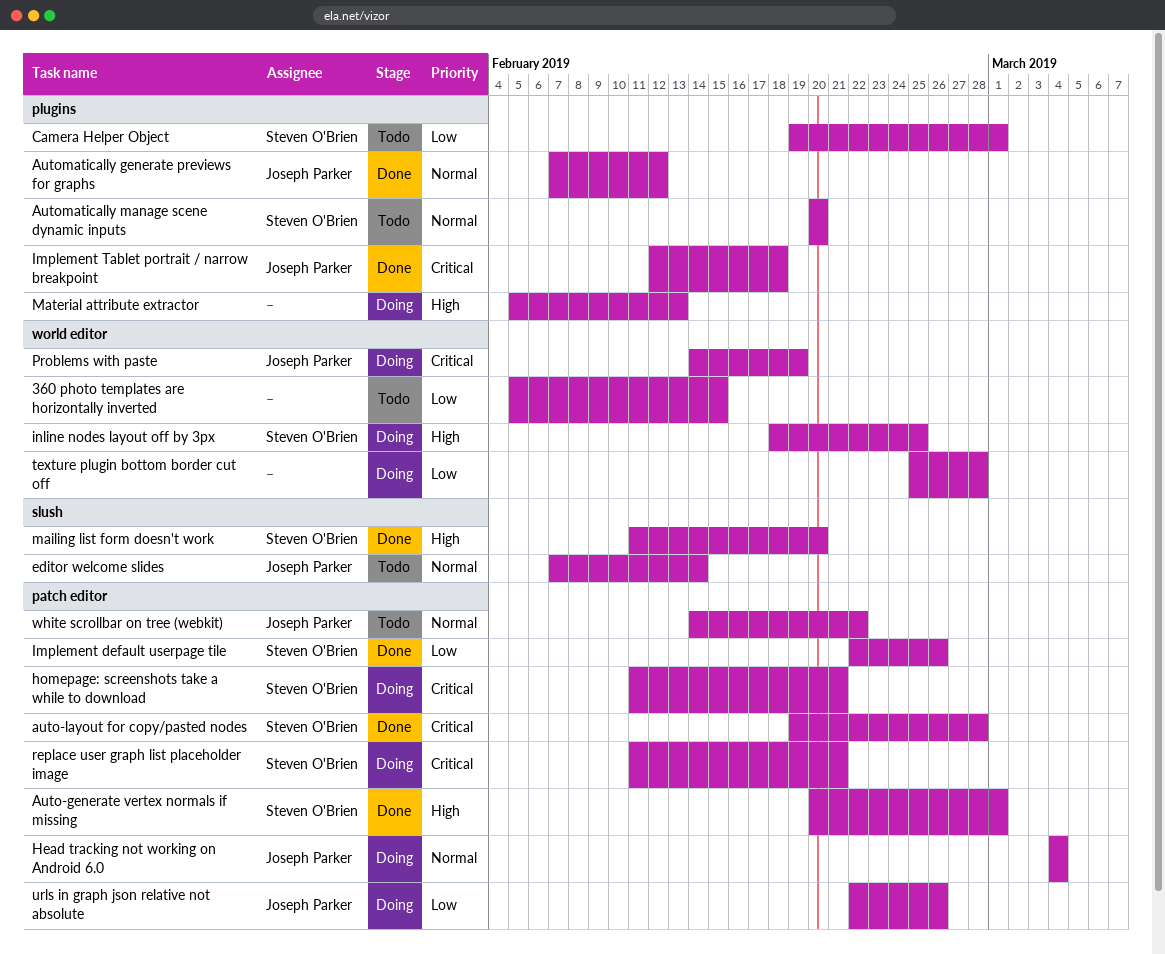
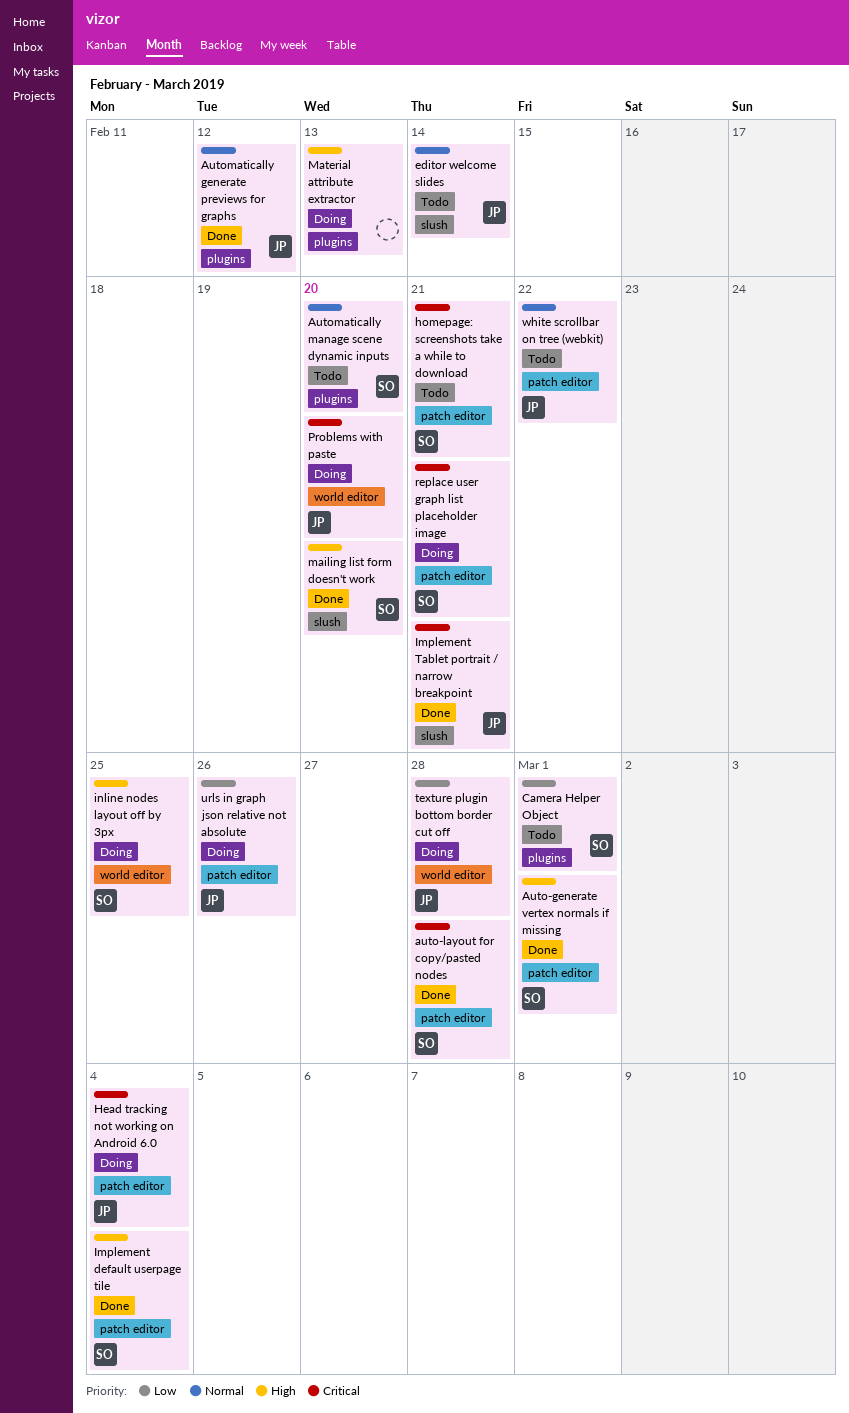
360 photo templates are horizontally inverted: present -> none
Head tracking not working on Android 6.0, priority: Normal -> Critical
homepage: screenshots take a while to download, status: Doing -> Todo
Implement default userpage tile, priority: Low -> High
Implement default userpage tile, due: Feb 26 -> Mar 4
Implement Tablet portrait / narrow breakpoint, label: plugins -> slush
Implement Tablet portrait / narrow breakpoint, due: Feb 18 -> Feb 21
Problems with paste, due: Feb 19 -> Feb 20
texture plugin bottom border cut off, owner: none -> Joseph Parker

